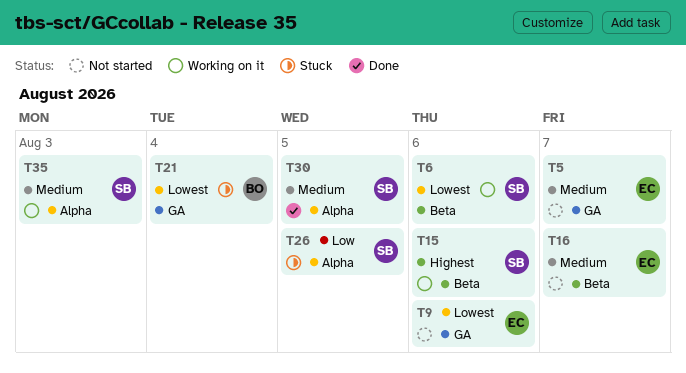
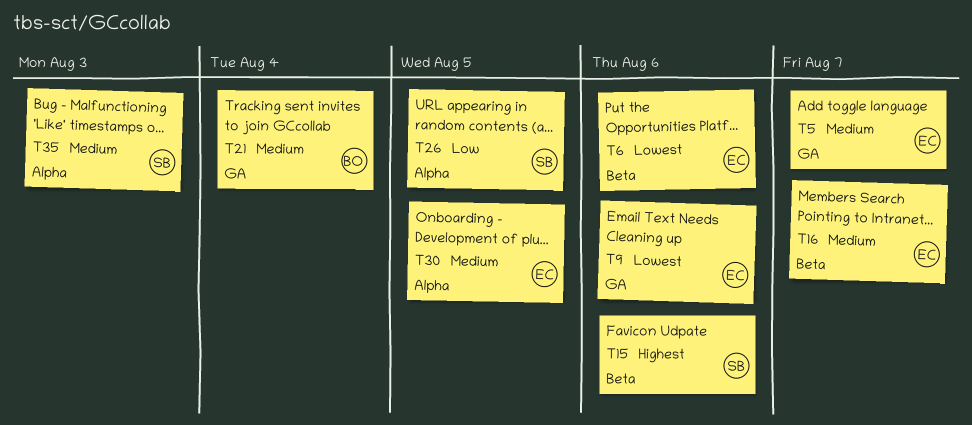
T6, owner: SB -> EC
T21, priority: Lowest -> Medium
T30, owner: SB -> EC

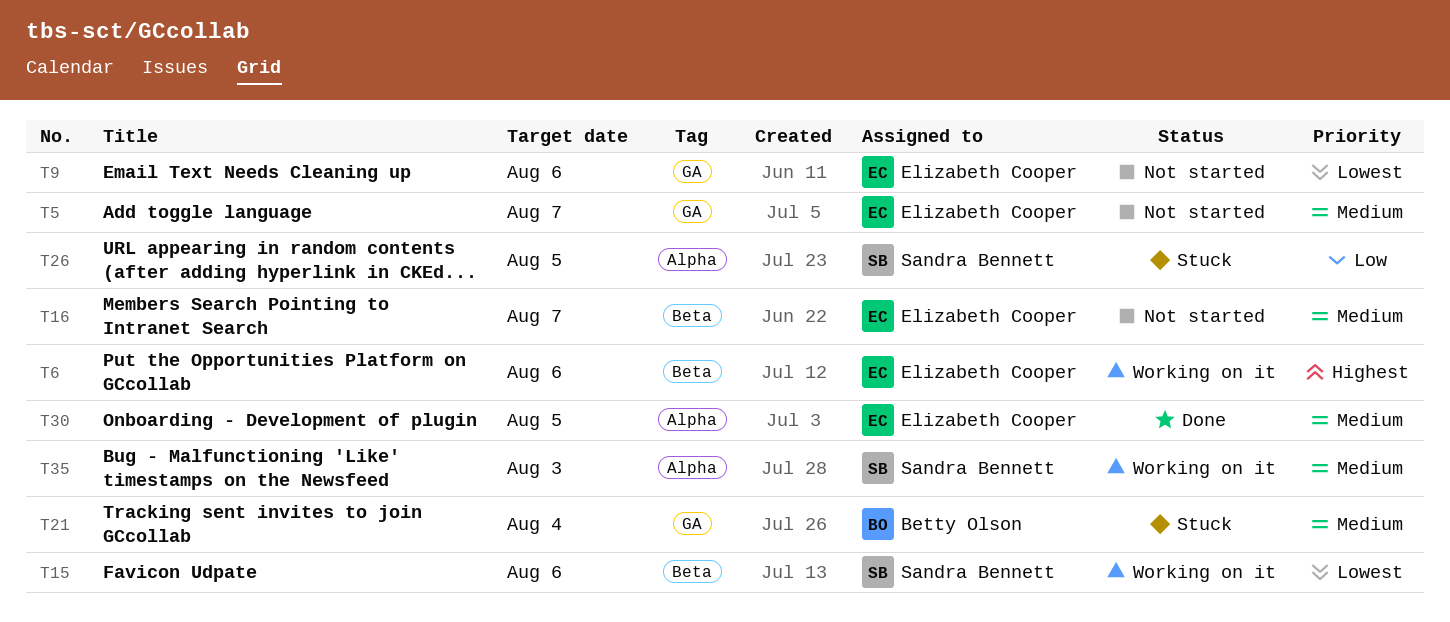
T6, priority: Lowest -> Highest
T15, priority: Highest -> Lowest

